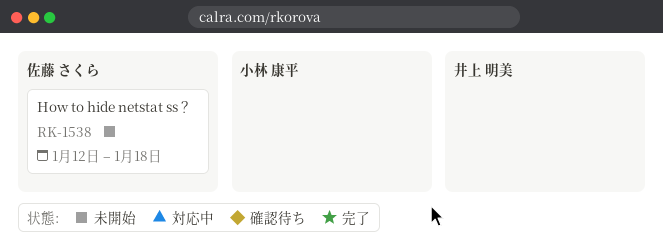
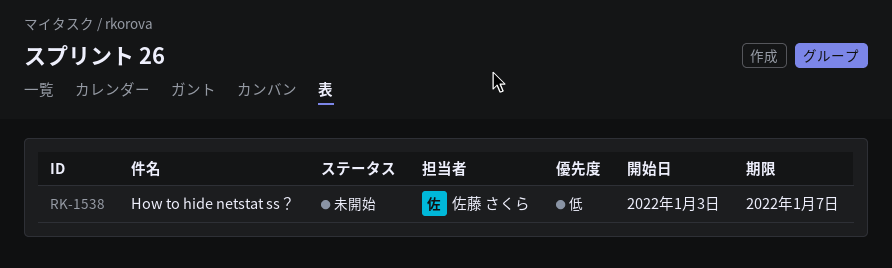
RK-1538, start: Jan 12 -> Jan 3
RK-1538, due: Jan 18 -> Jan 7

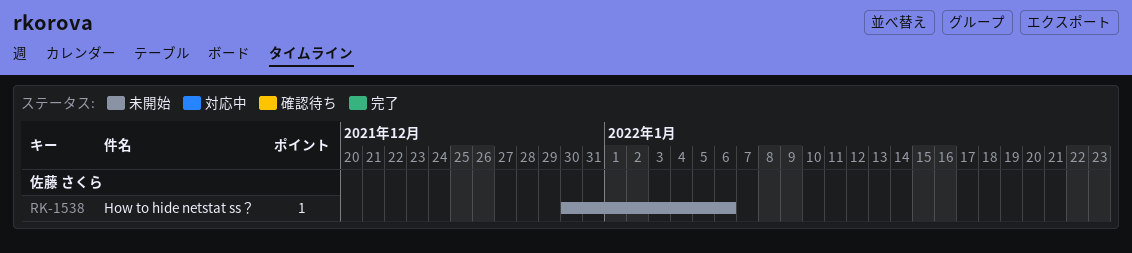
RK-1538, start: Jan 3 -> Dec 30
RK-1538, due: Jan 7 -> Jan 6

